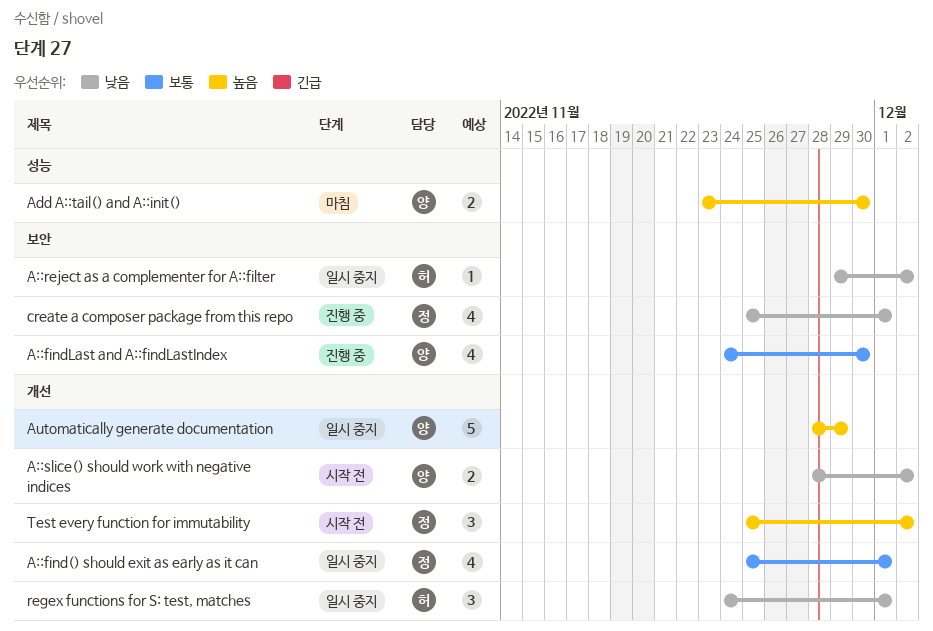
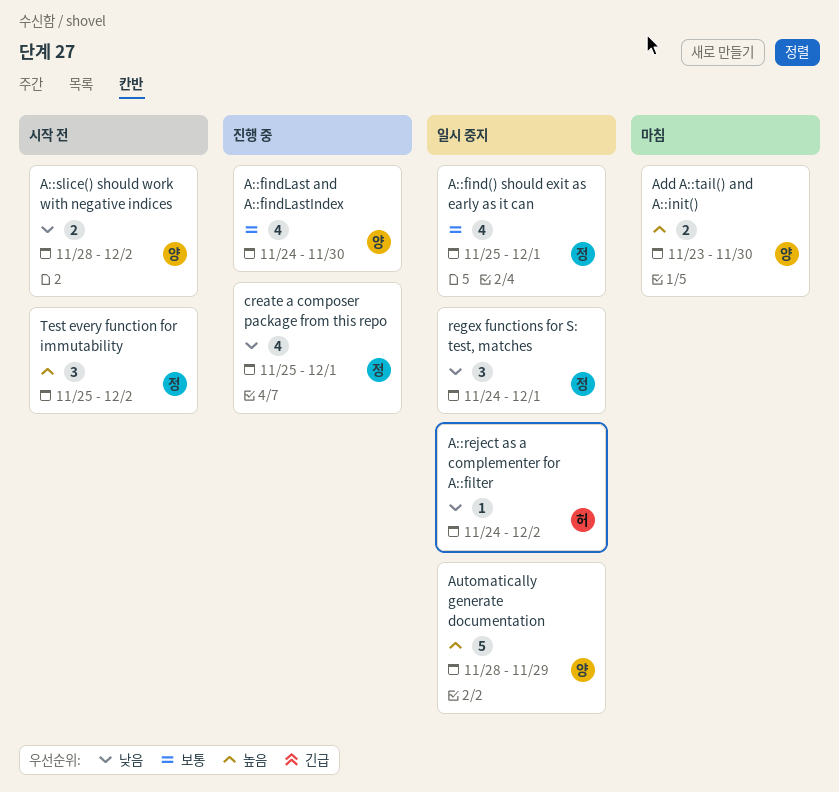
A::reject as a complementer for A::filter, start: Nov 29 -> Nov 24
regex functions for S: test, matches, owner: 허 -> 정

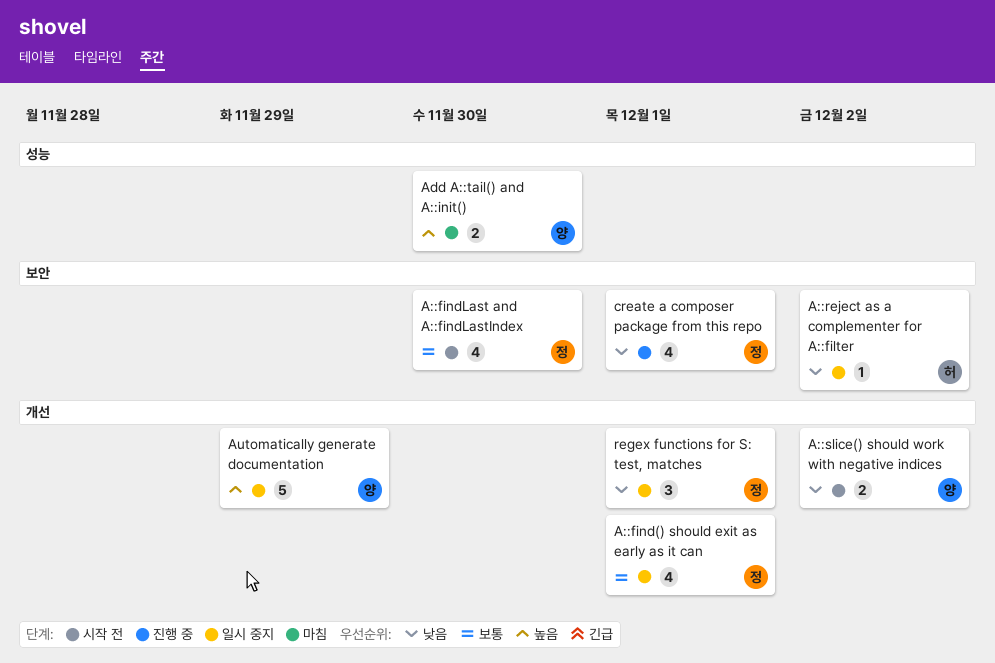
A::findLast and A::findLastIndex, status: 진행 중 -> 시작 전
A::findLast and A::findLastIndex, owner: 양 -> 정
Test every function for immutability: present -> none

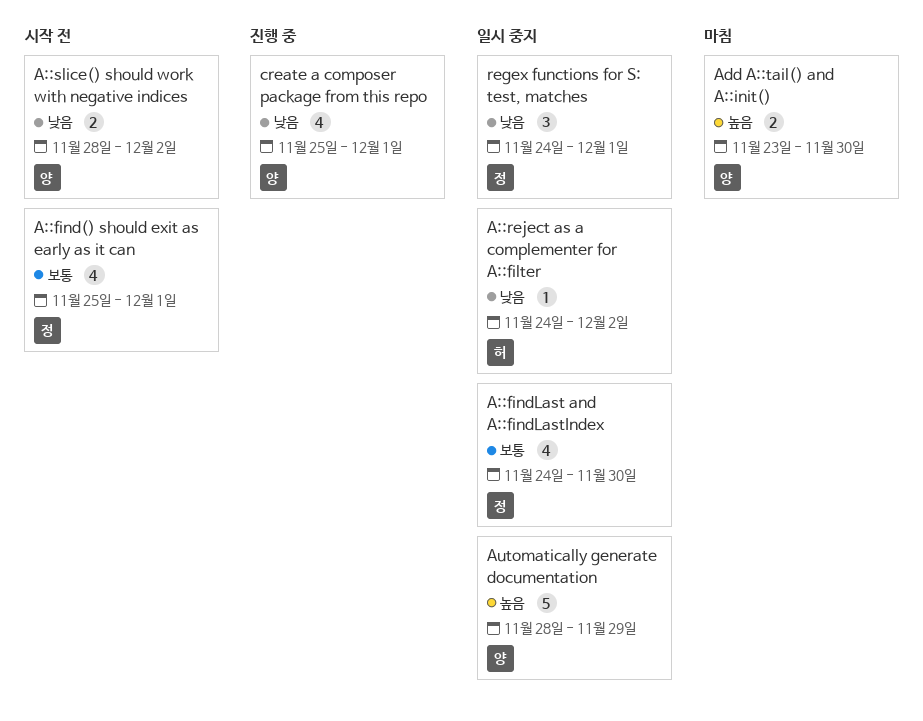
A::find() should exit as early as it can, status: 일시 중지 -> 시작 전
A::findLast and A::findLastIndex, status: 시작 전 -> 일시 중지
create a composer package from this repo, owner: 정 -> 양

